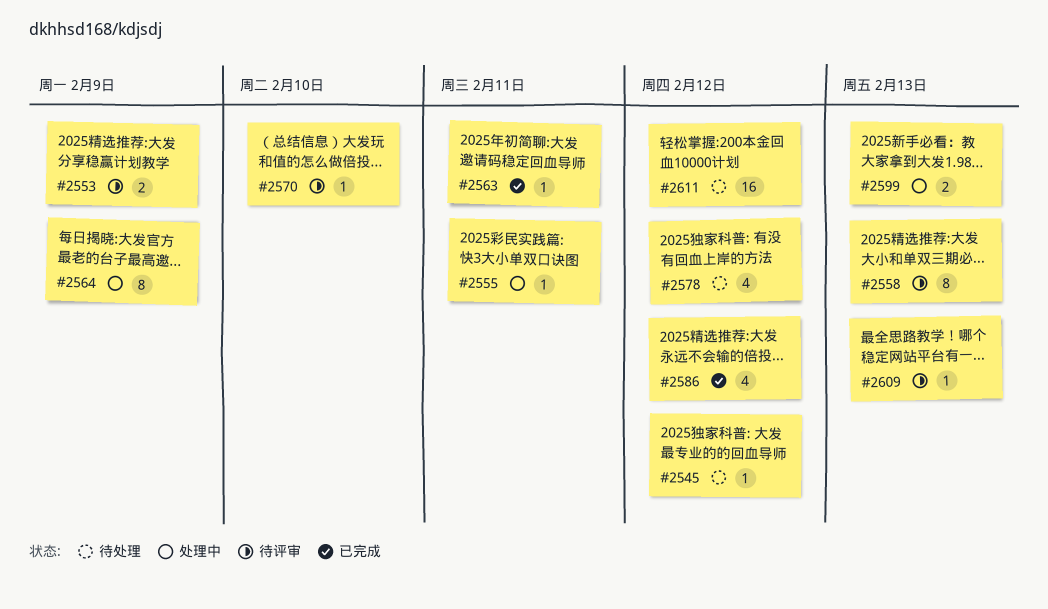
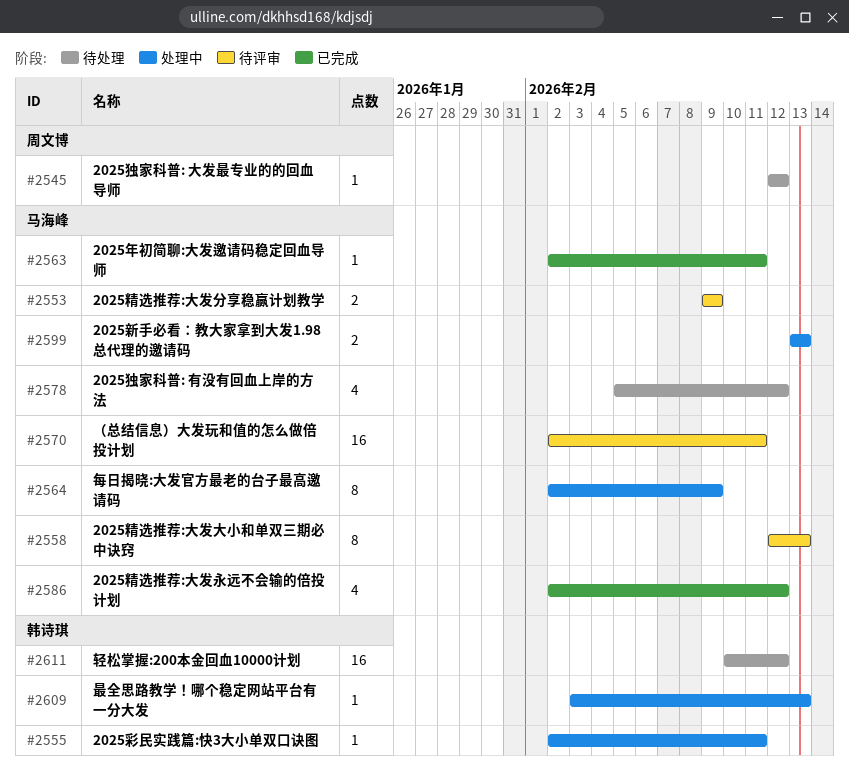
#2570, estimate: 1 -> 16
#2570, due: Feb 10 -> Feb 11
#2609, status: 待评审 -> 处理中

